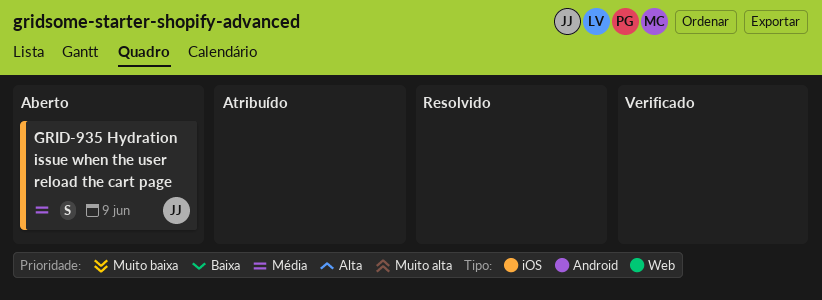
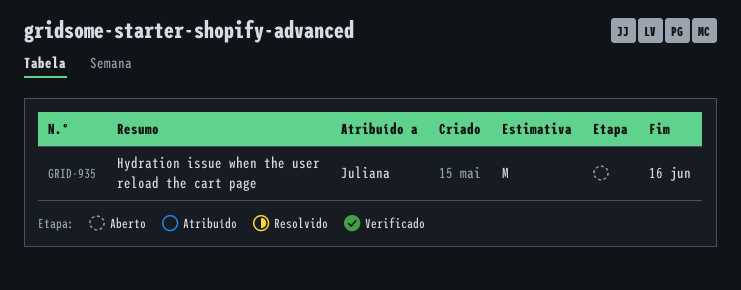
GRID-935, estimate: S -> M
GRID-935, due: Jun 9 -> Jun 16

